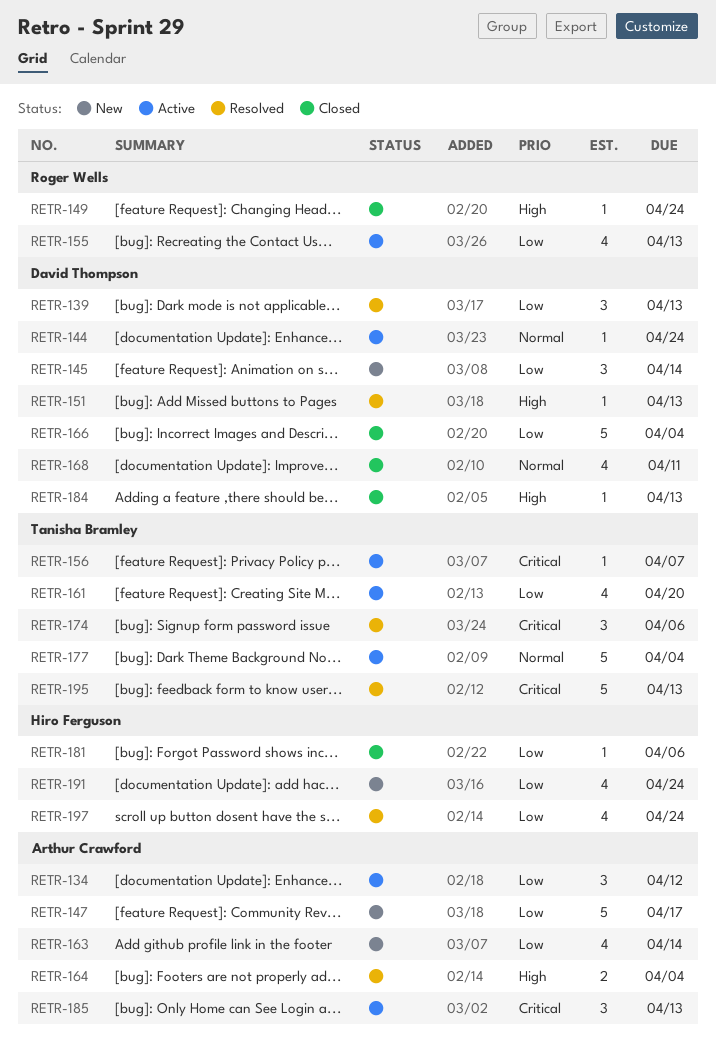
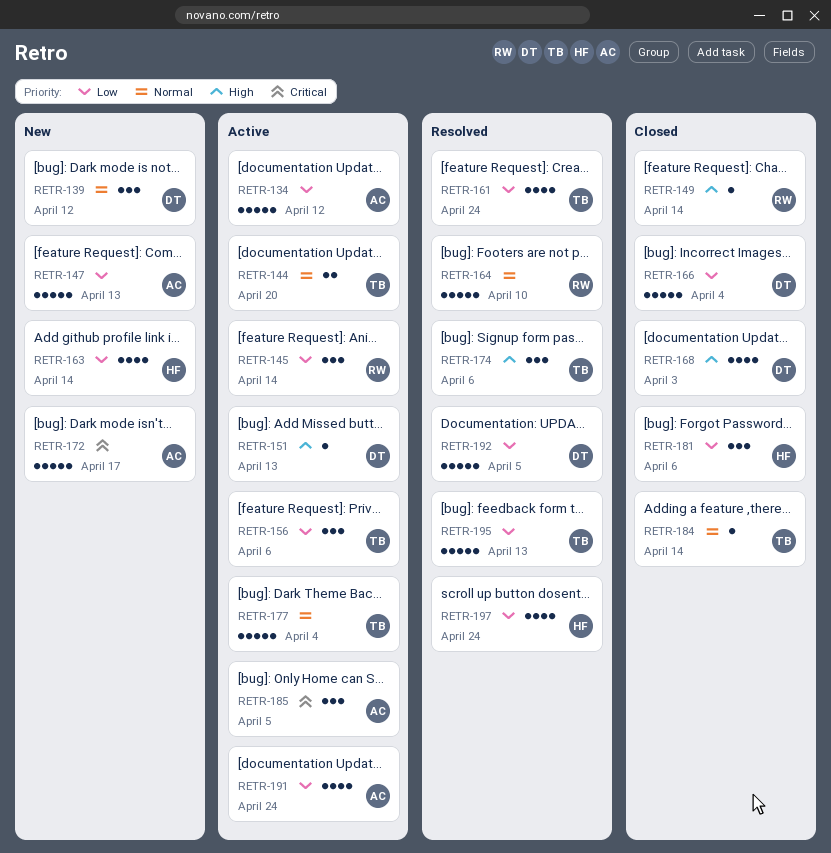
RETR-134, estimate: 3 -> 5
RETR-139, status: Resolved -> New
RETR-139, priority: Low -> Normal
RETR-139, due: Apr 13 -> Apr 12
RETR-144, owner: David Thompson -> Tanisha Bramley
RETR-144, estimate: 1 -> 2
RETR-144, due: Apr 24 -> Apr 20
RETR-145, status: New -> Active
RETR-145, owner: David Thompson -> Roger Wells
RETR-147, due: Apr 17 -> Apr 13
RETR-149, due: Apr 24 -> Apr 14
RETR-151, status: Resolved -> Active
RETR-155: present -> none
RETR-156, priority: Critical -> Low
RETR-156, estimate: 1 -> 3
RETR-156, due: Apr 7 -> Apr 6
RETR-161, status: Active -> Resolved
RETR-161, due: Apr 20 -> Apr 24
RETR-163, owner: Arthur Crawford -> Hiro Ferguson
RETR-164, owner: Arthur Crawford -> Roger Wells
RETR-164, priority: High -> Normal
RETR-164, estimate: 2 -> 5
RETR-164, due: Apr 4 -> Apr 10
RETR-168, priority: Normal -> High
RETR-168, due: Apr 11 -> Apr 3
RETR-172: none -> present
RETR-174, priority: Critical -> High
RETR-181, estimate: 1 -> 3
RETR-184, owner: David Thompson -> Tanisha Bramley
RETR-184, priority: High -> Normal
RETR-184, due: Apr 13 -> Apr 14
RETR-185, due: Apr 13 -> Apr 5
RETR-191, status: New -> Active
RETR-191, owner: Hiro Ferguson -> Arthur Crawford
RETR-192: none -> present
RETR-195, priority: Critical -> Low

